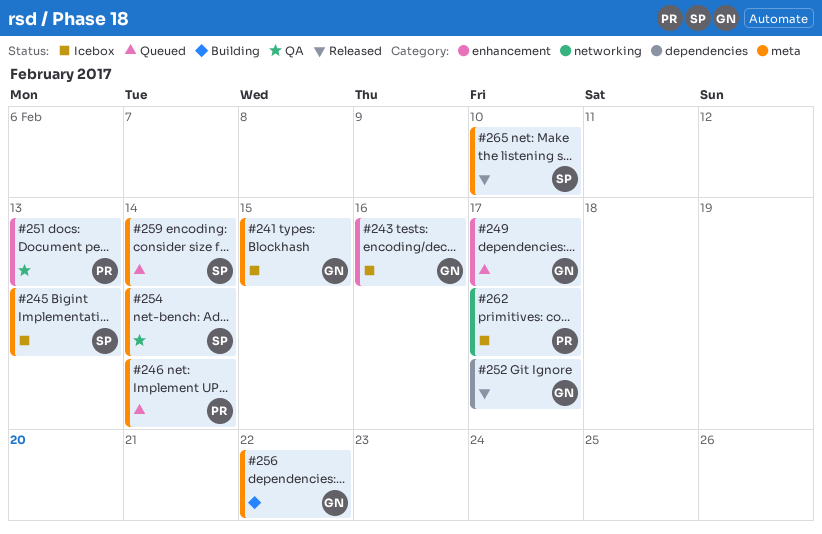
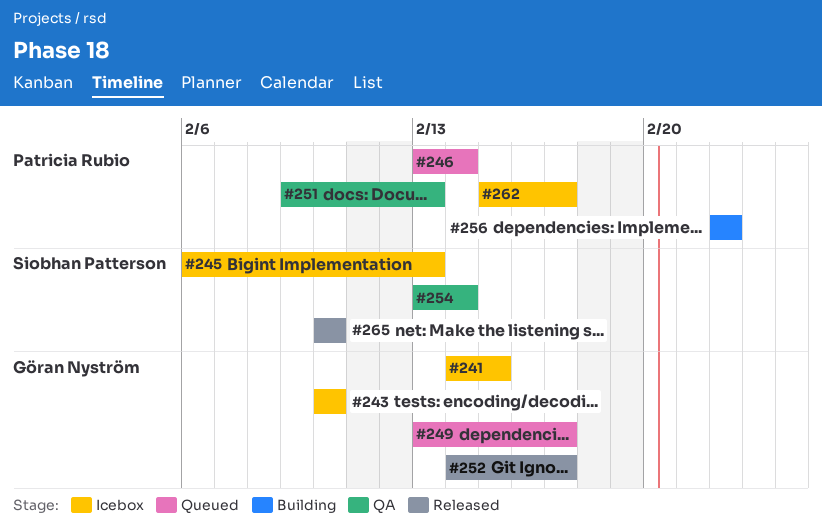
#243, due: Feb 16 -> Feb 10
#256, owner: Göran Nyström -> Patricia Rubio
#259: present -> none

